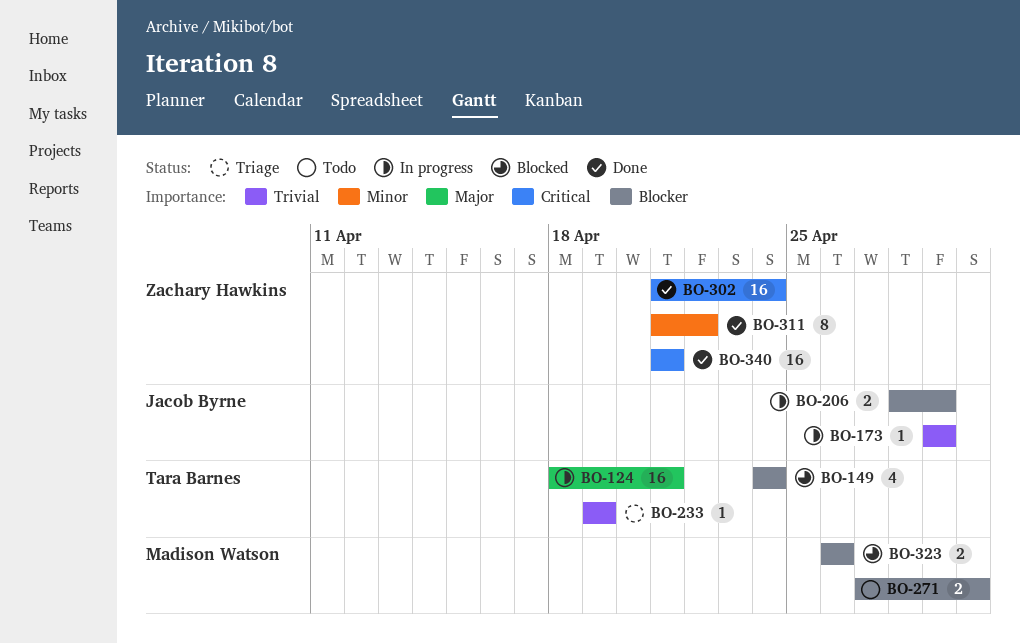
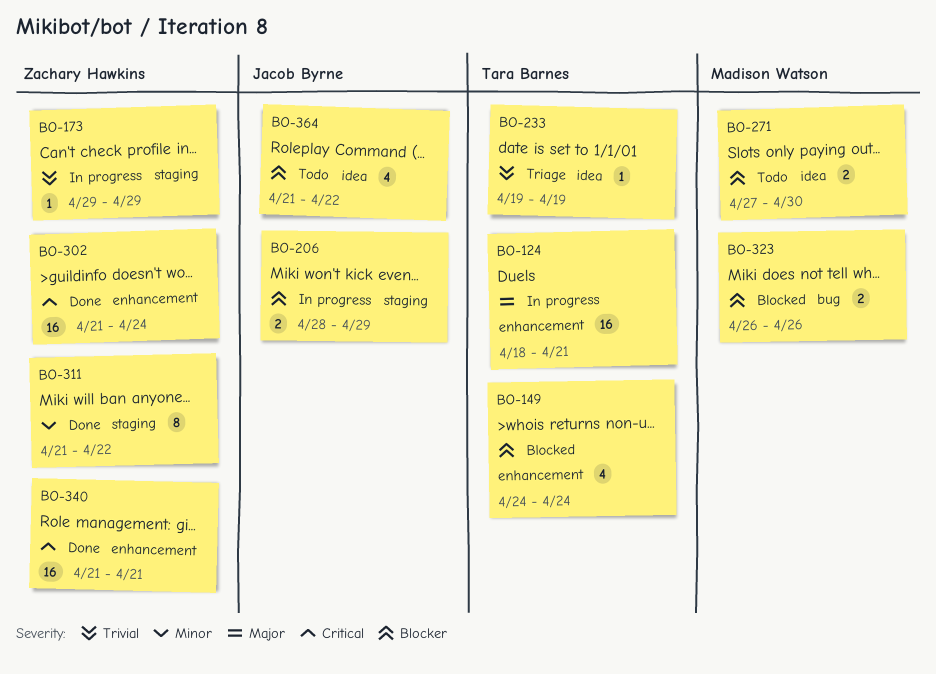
BO-173, owner: Jacob Byrne -> Zachary Hawkins
BO-364: none -> present

